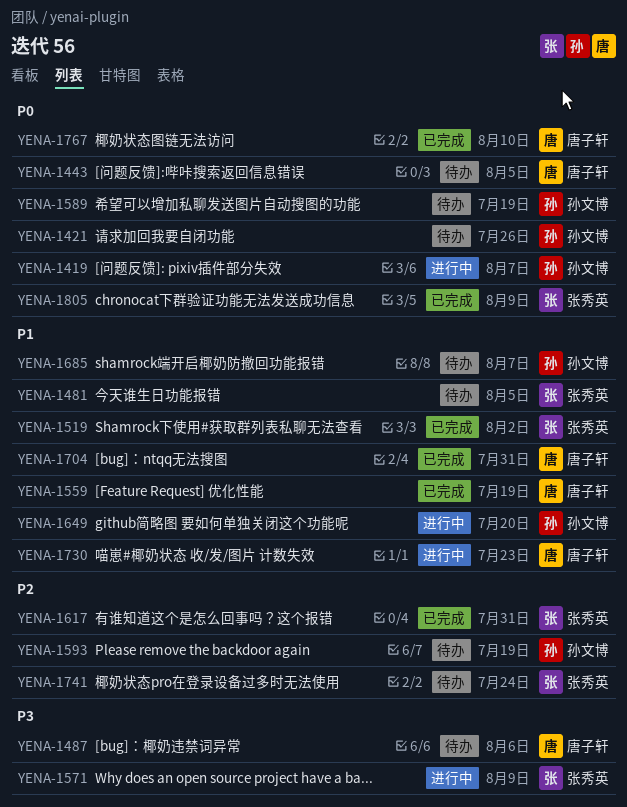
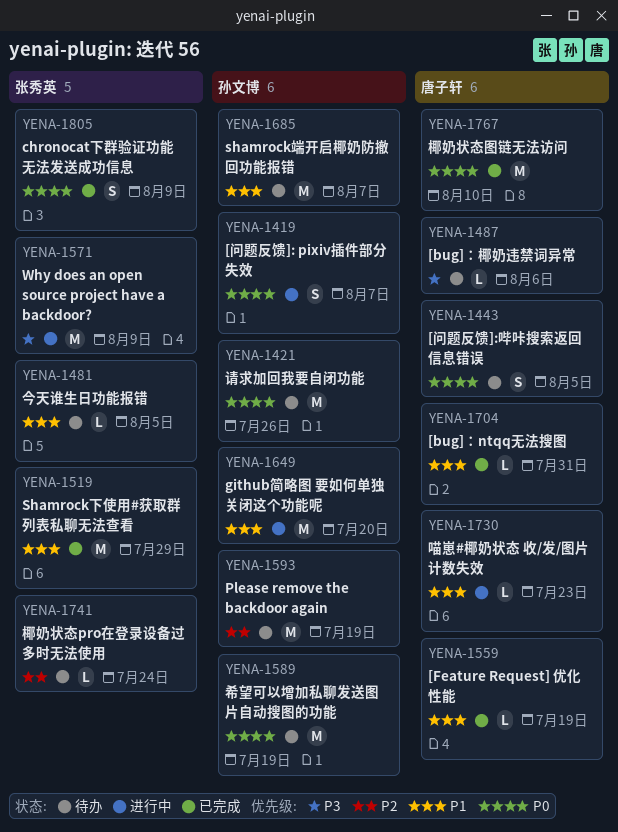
YENA-1519, due: Aug 2 -> Jul 29
YENA-1617: present -> none

